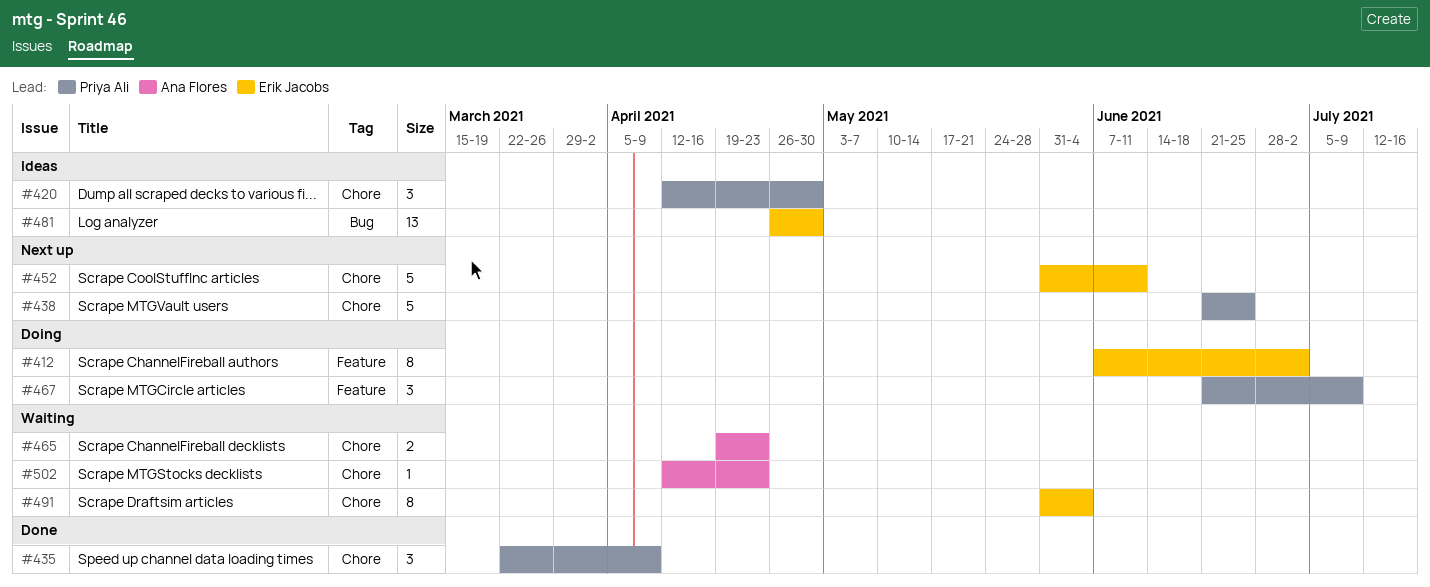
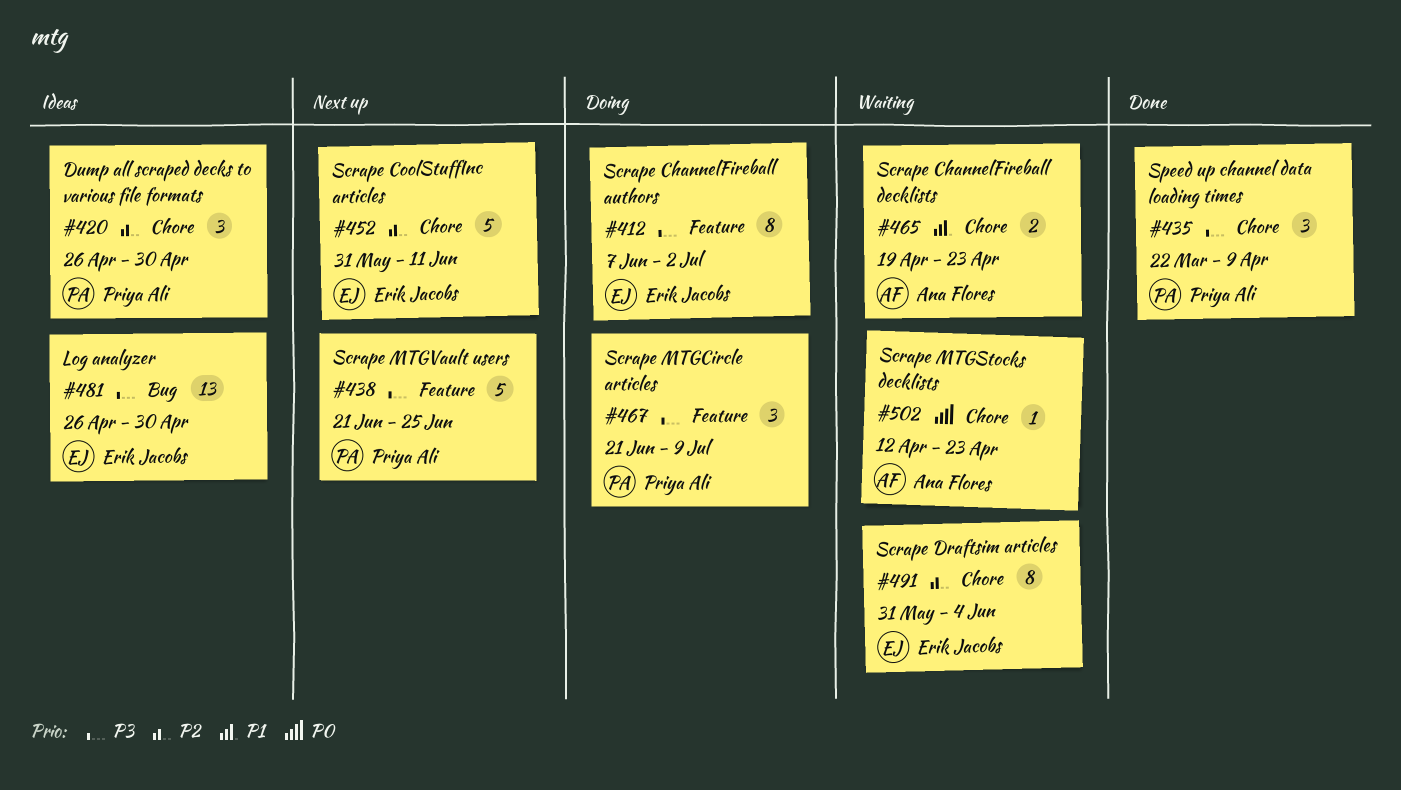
#420, start: Apr 12 -> Apr 26
#438, label: Chore -> Feature

